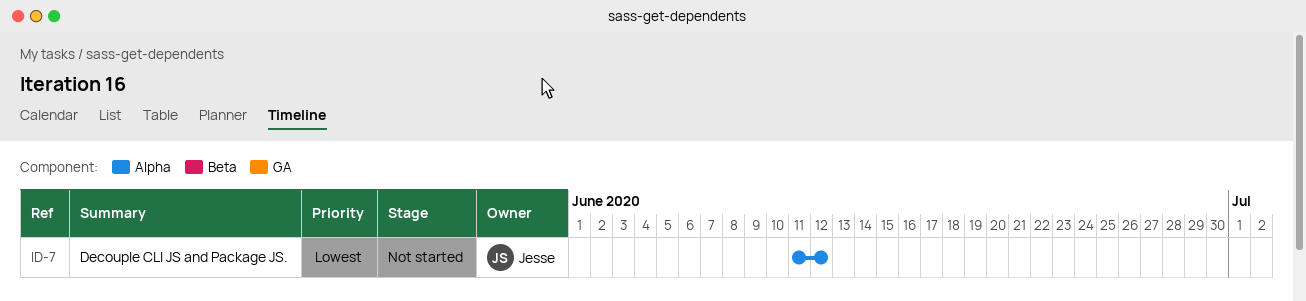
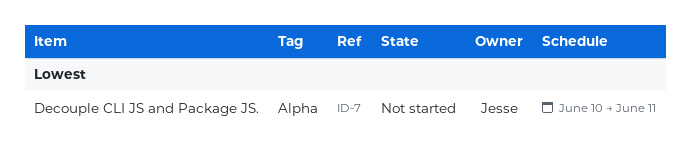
ID-7, start: Jun 11 -> Jun 10
ID-7, due: Jun 12 -> Jun 11

